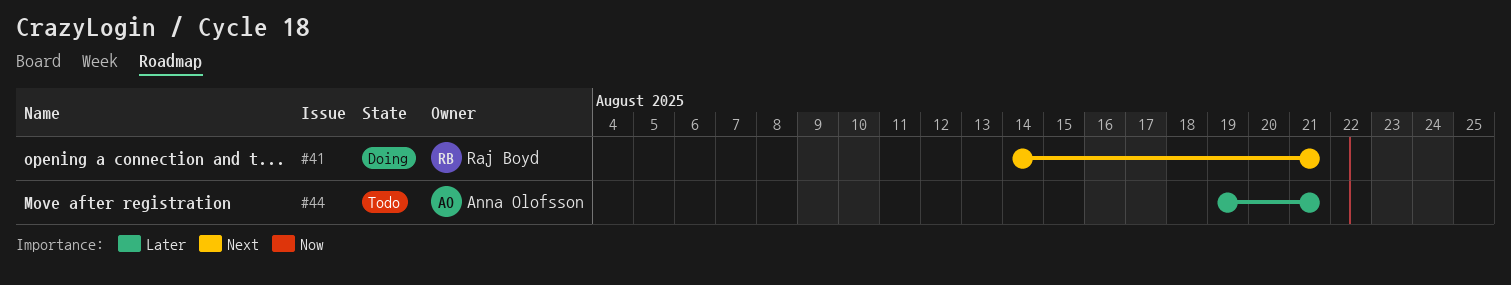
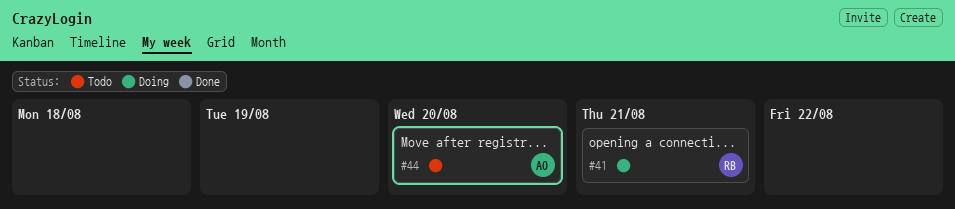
#44, due: Aug 21 -> Aug 20

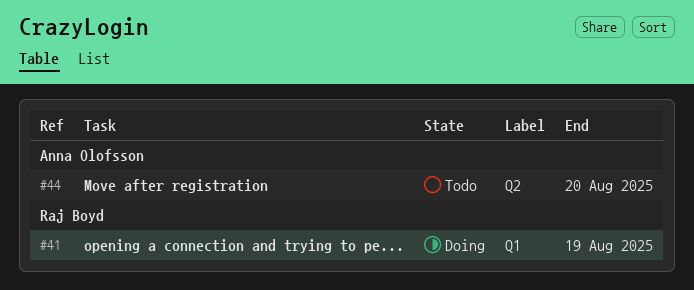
#41, due: Aug 21 -> Aug 19

